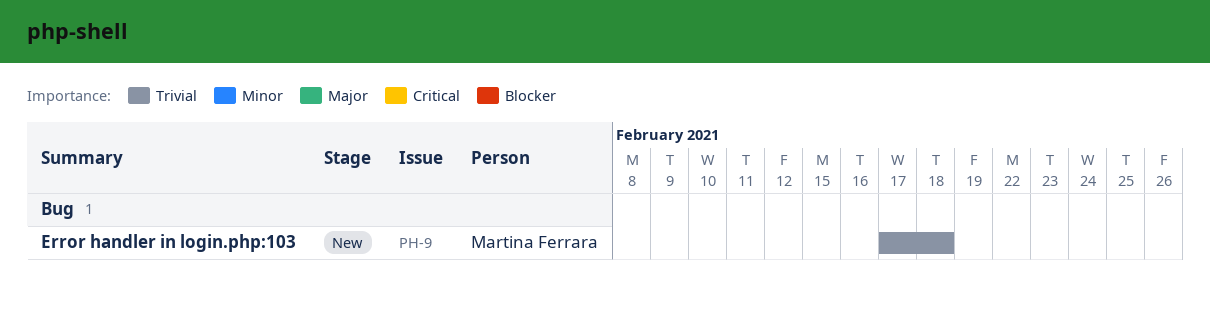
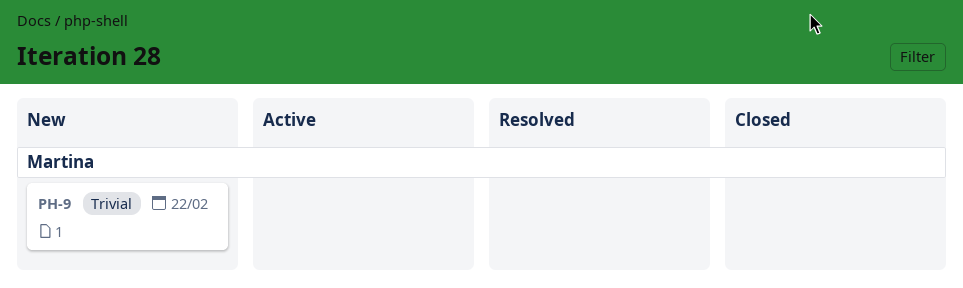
PH-9, due: Feb 18 -> Feb 22

